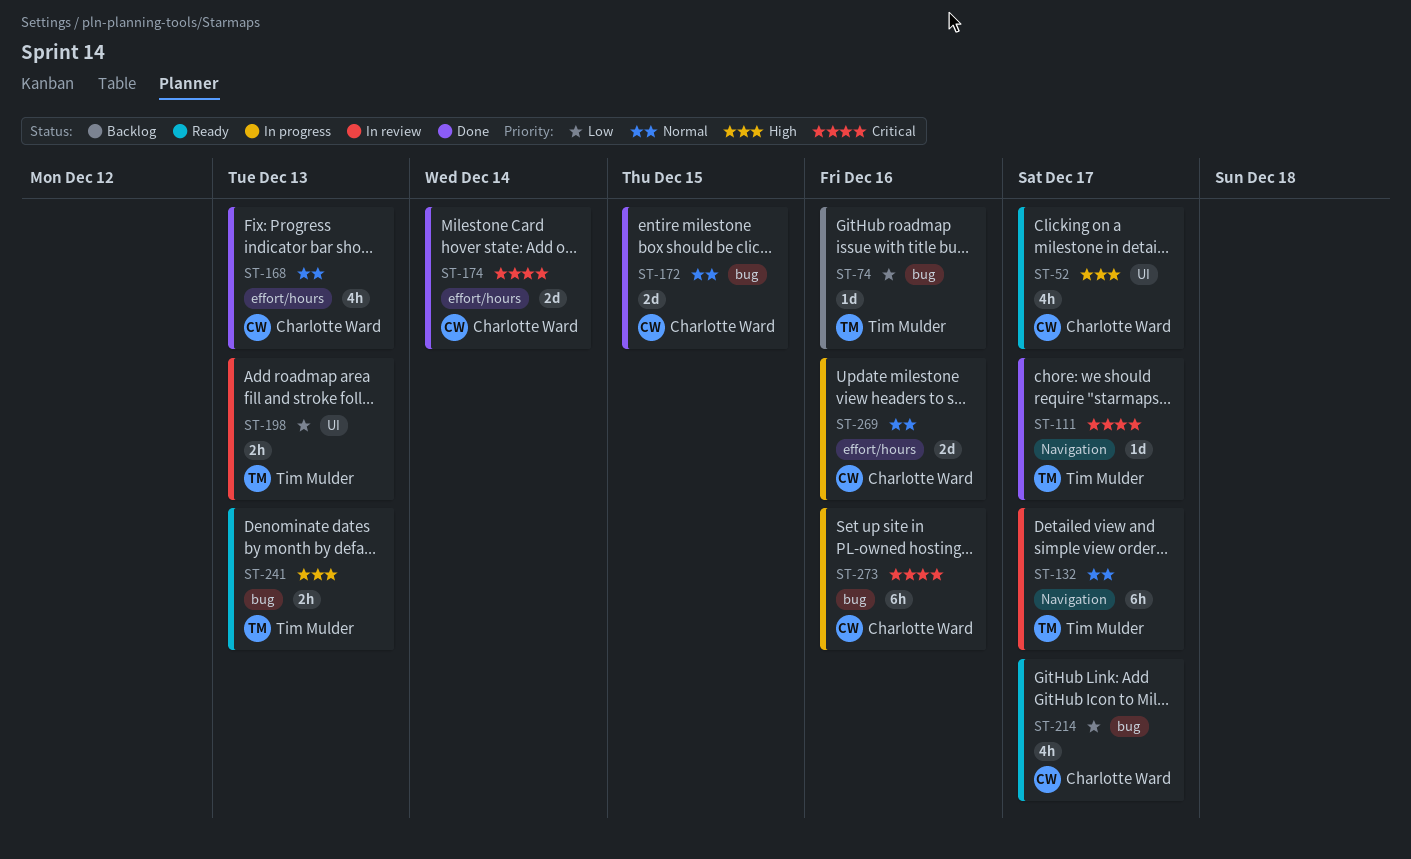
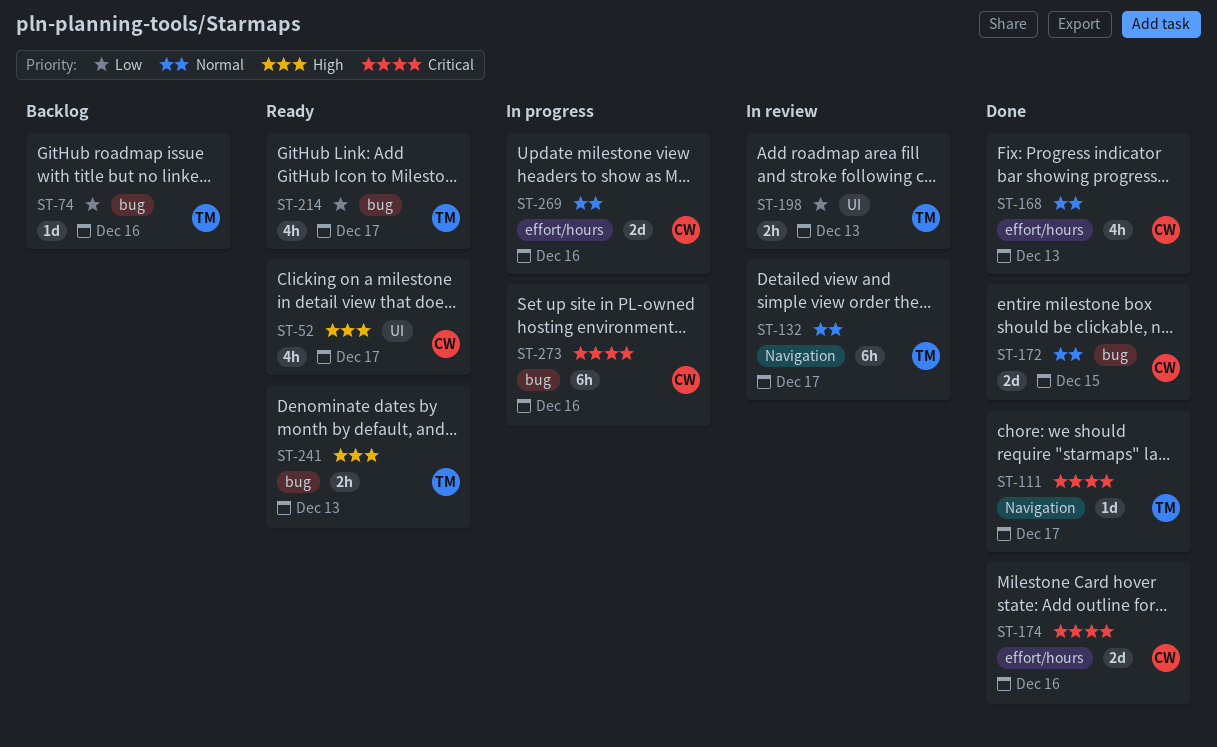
ST-174, due: Dec 14 -> Dec 16
ST-214, owner: Charlotte Ward -> Tim Mulder

